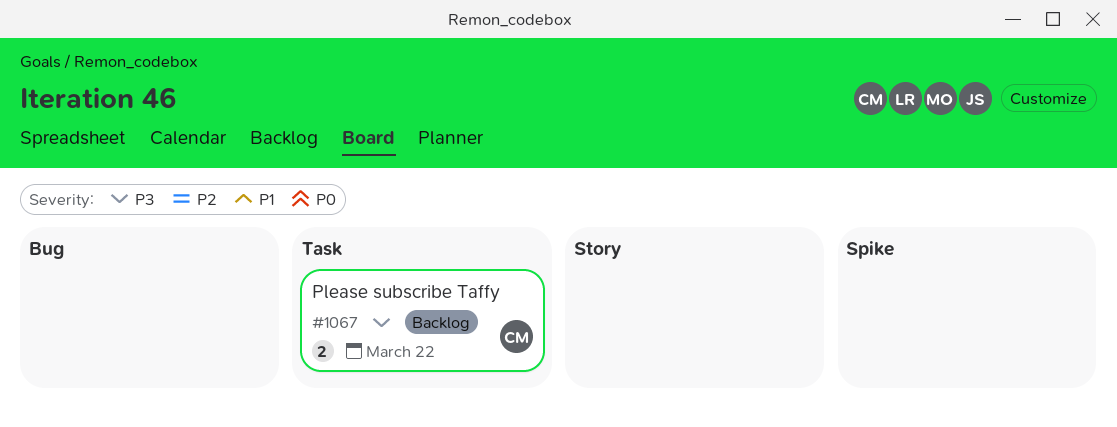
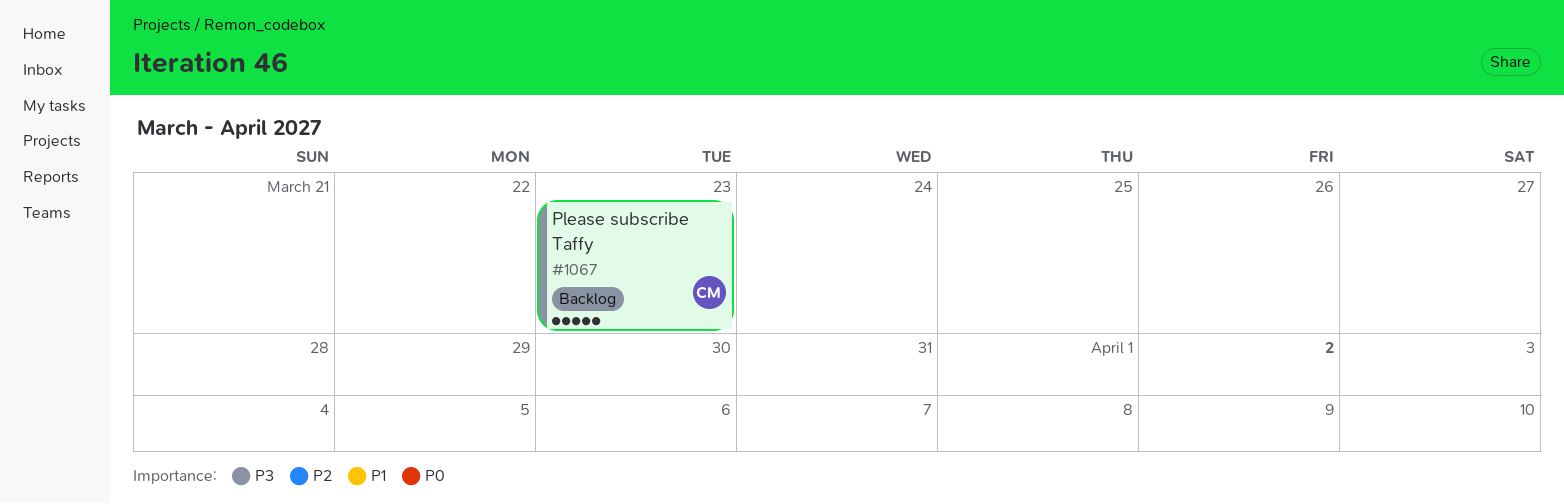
#1067, estimate: 2 -> 5
#1067, due: Mar 22 -> Mar 23

